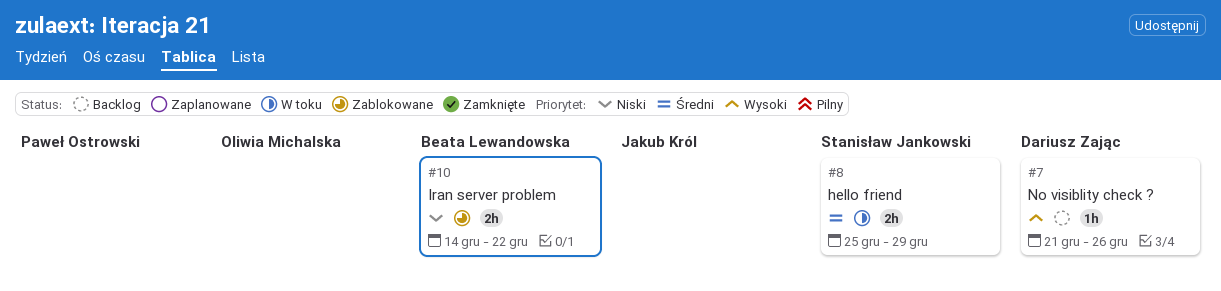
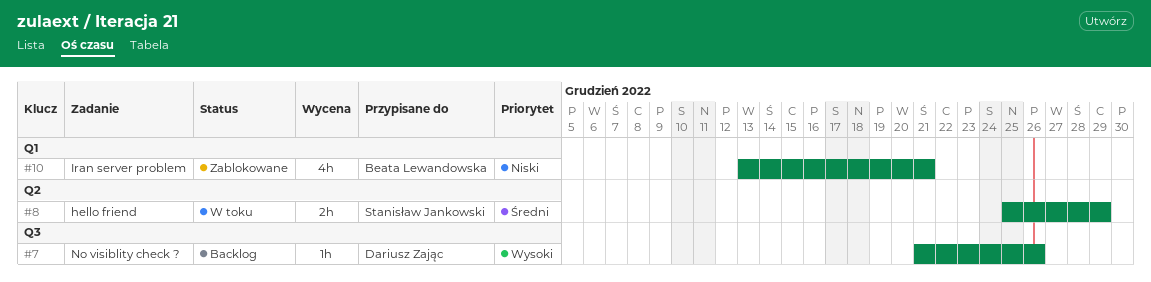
#10, estimate: 2h -> 4h
#10, start: Dec 14 -> Dec 13
#10, due: Dec 22 -> Dec 21

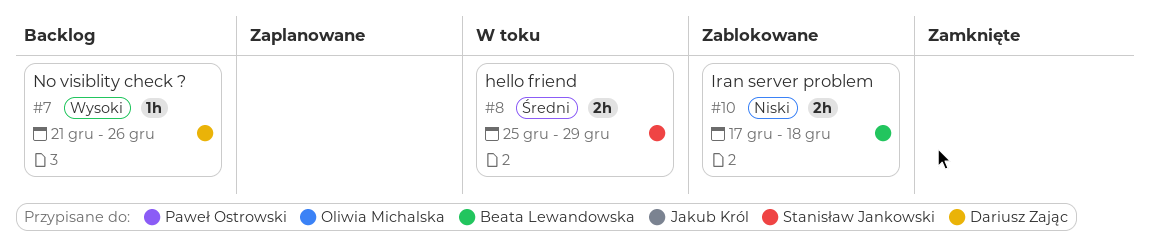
#10, estimate: 4h -> 2h
#10, start: Dec 13 -> Dec 17
#10, due: Dec 21 -> Dec 18

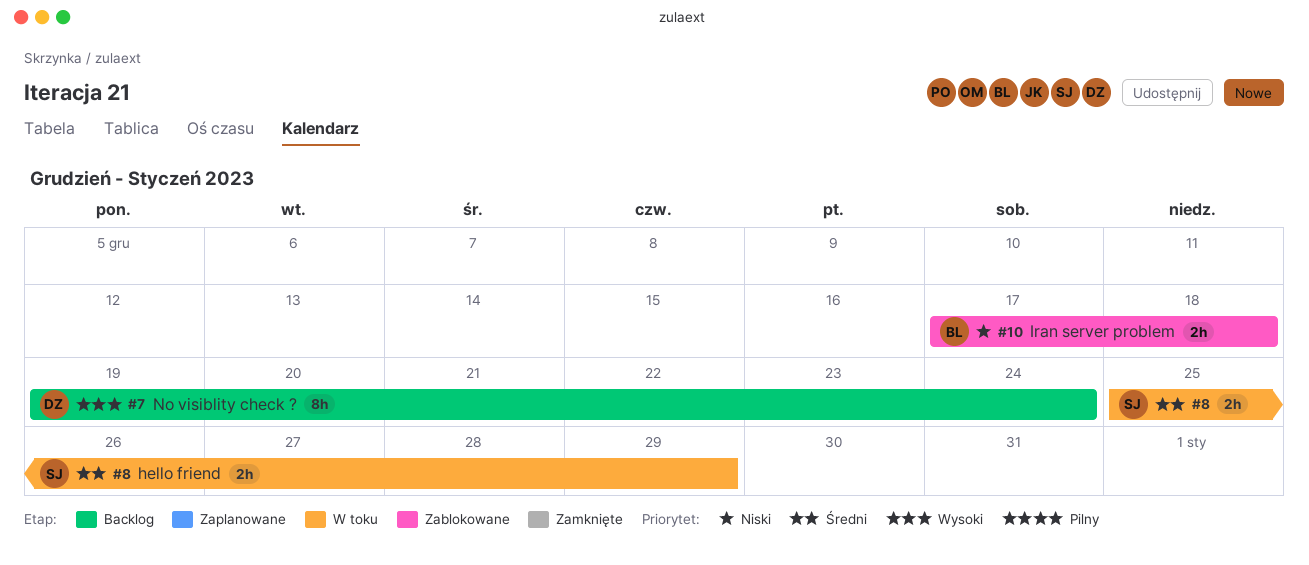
#7, estimate: 1h -> 8h
#7, start: Dec 21 -> Dec 19
#7, due: Dec 26 -> Dec 24

